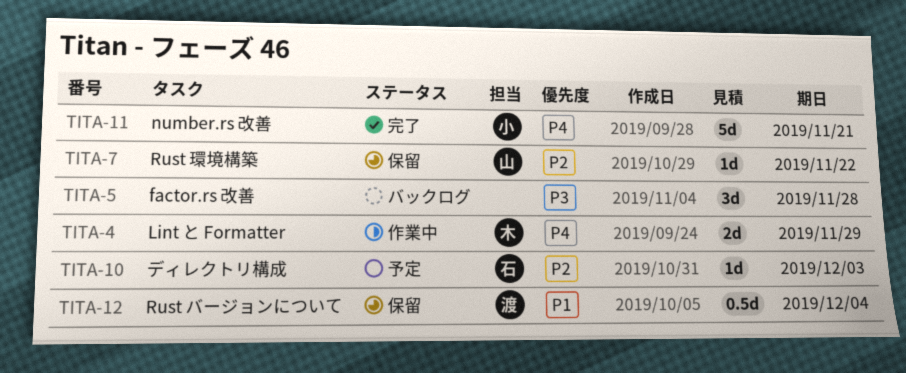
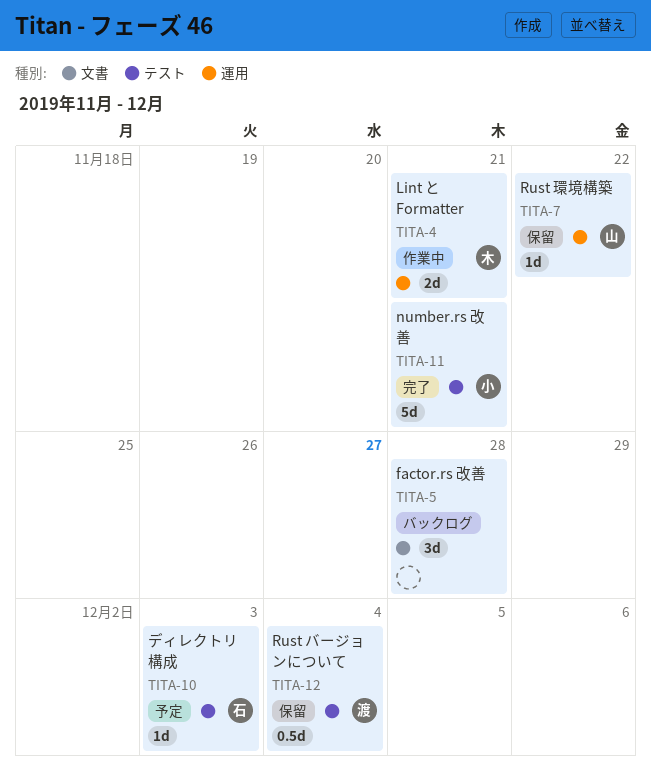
TITA-4, due: Nov 29 -> Nov 21

